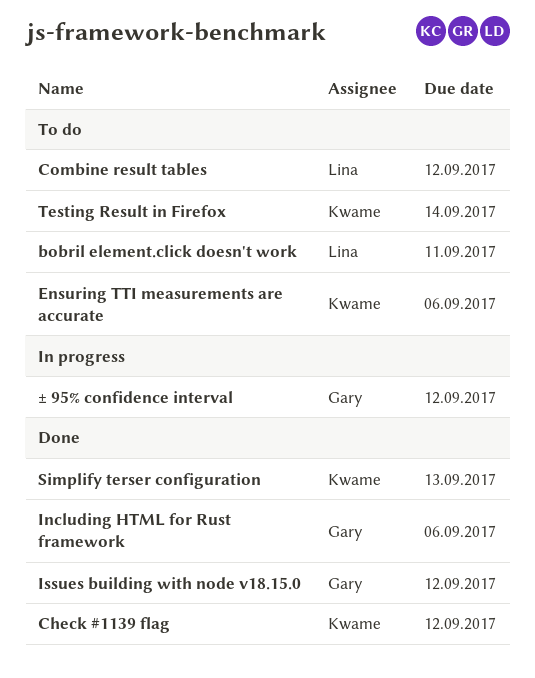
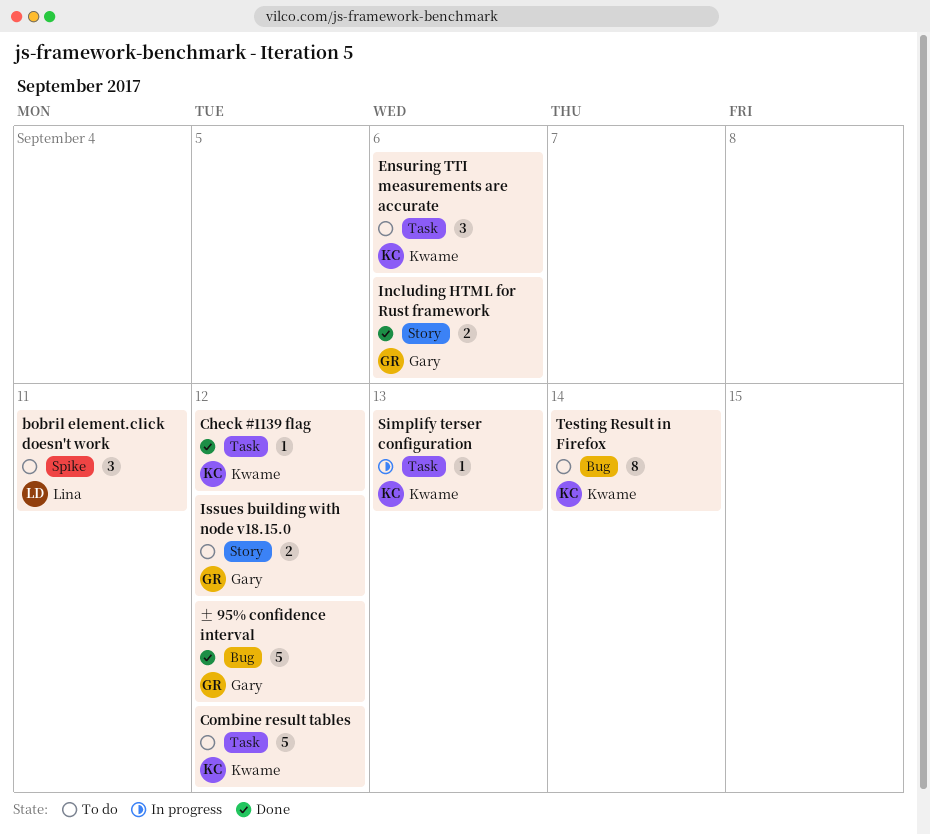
Combine result tables, owner: Lina -> Kwame
Issues building with node v18.15.0, status: Done -> To do
Simplify terser configuration, status: Done -> In progress
± 95% confidence interval, status: In progress -> Done

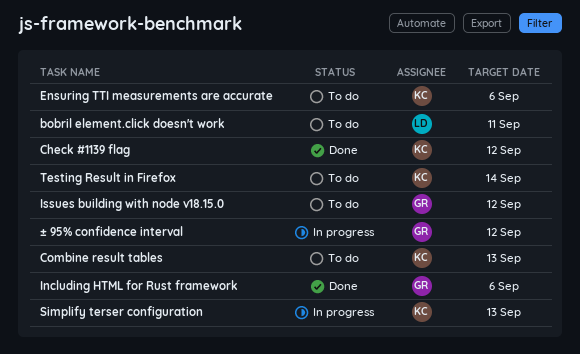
Combine result tables, due: Sep 12 -> Sep 13
± 95% confidence interval, status: Done -> In progress

